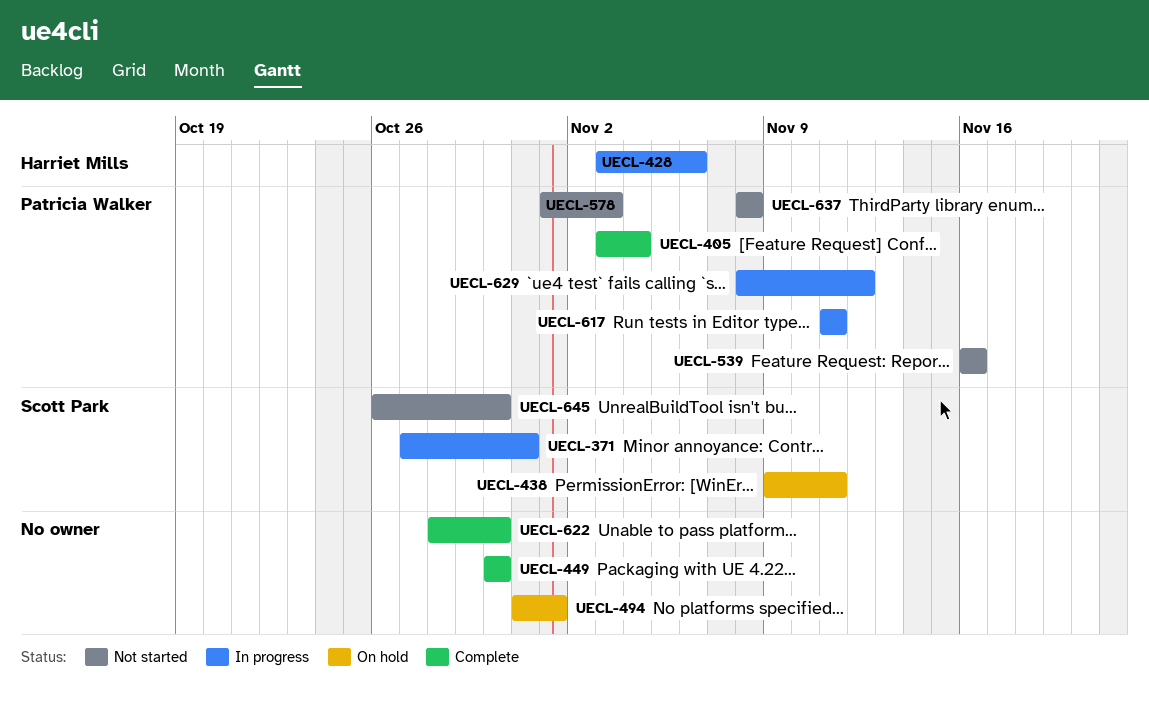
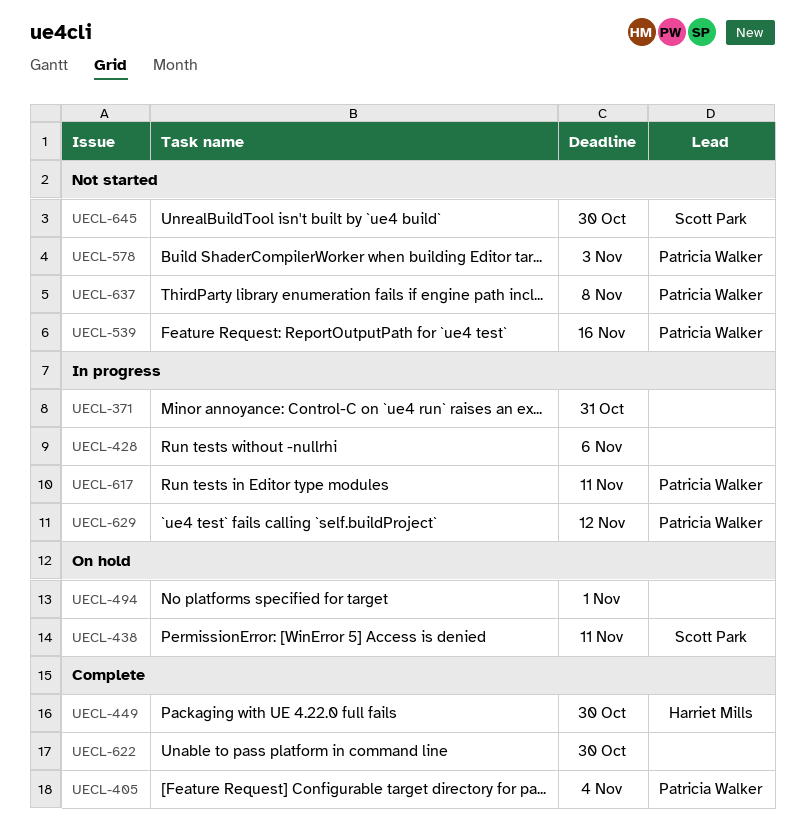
UECL-371, owner: Scott Park -> none
UECL-428, owner: Harriet Mills -> none
UECL-449, owner: none -> Harriet Mills

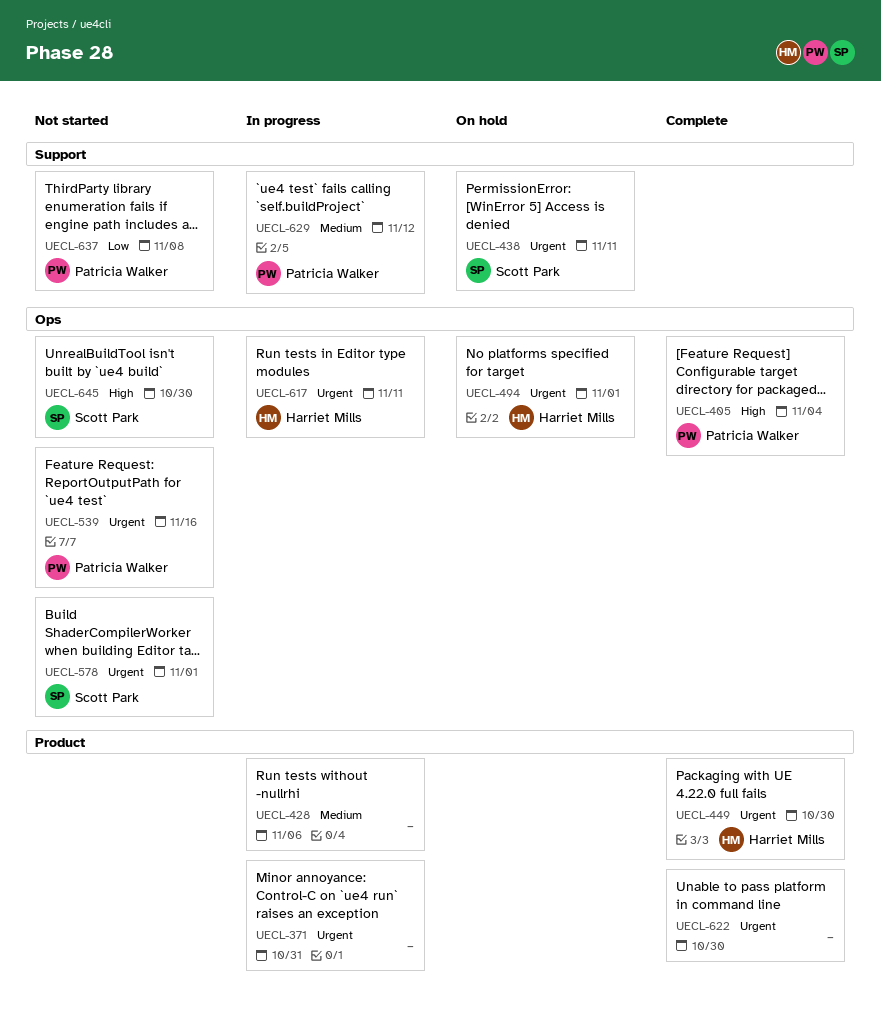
UECL-494, owner: none -> Harriet Mills
UECL-578, owner: Patricia Walker -> Scott Park
UECL-578, due: Nov 3 -> Nov 1
UECL-617, owner: Patricia Walker -> Harriet Mills

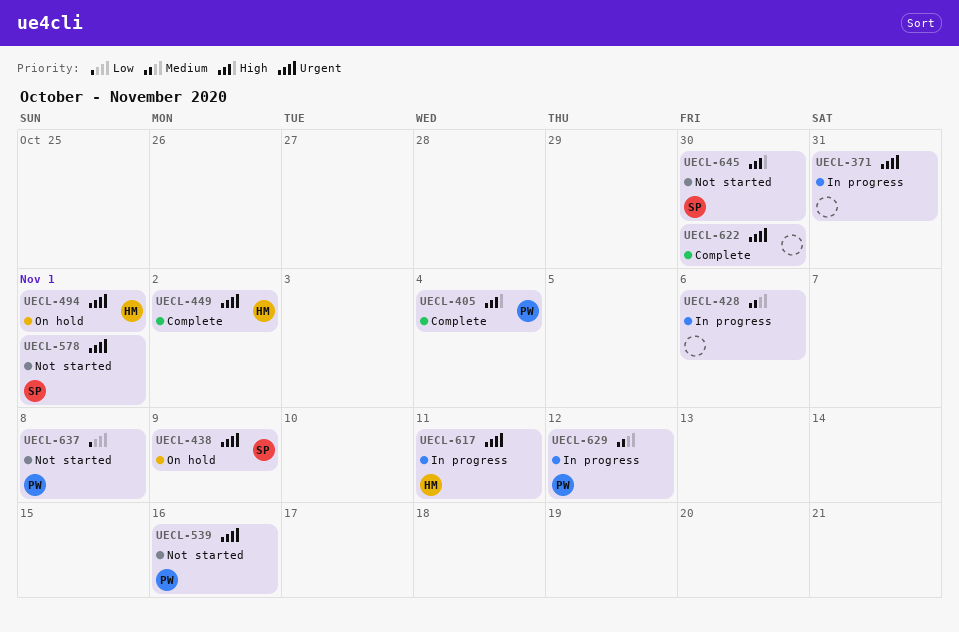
UECL-438, due: Nov 11 -> Nov 9
UECL-449, due: Oct 30 -> Nov 2

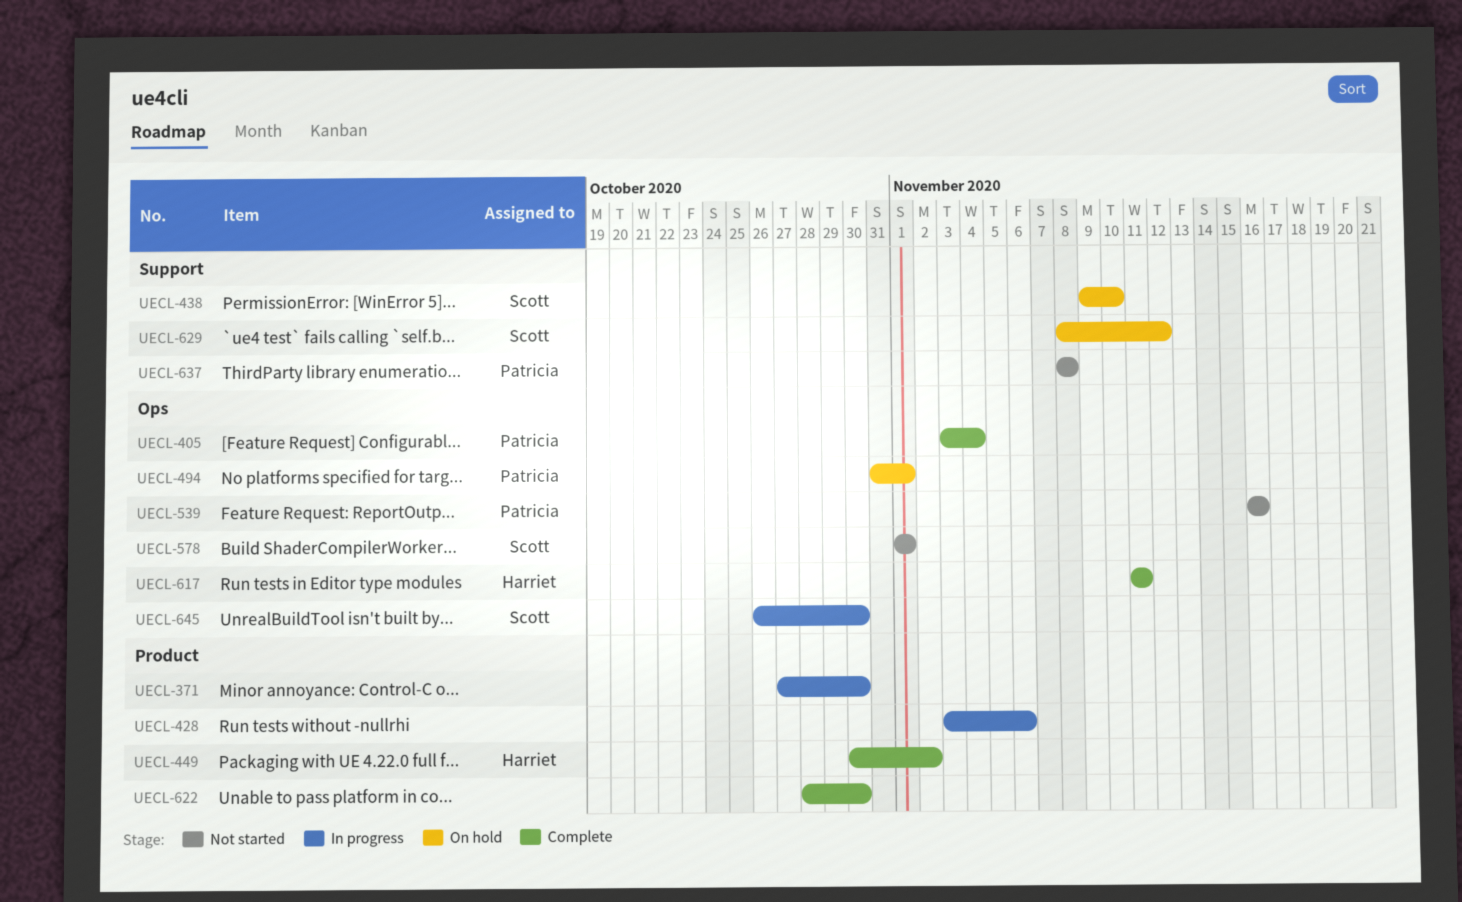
UECL-371, due: Oct 31 -> Oct 30
UECL-438, due: Nov 9 -> Nov 10
UECL-494, owner: Harriet -> Patricia
UECL-617, status: In progress -> Complete
UECL-629, status: In progress -> On hold
UECL-629, owner: Patricia -> Scott
UECL-645, status: Not started -> In progress

